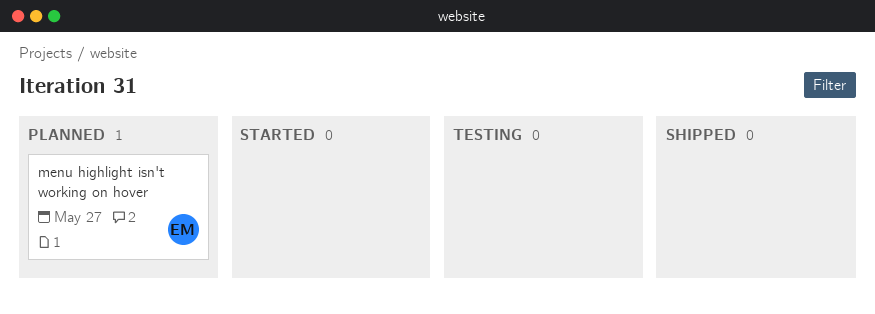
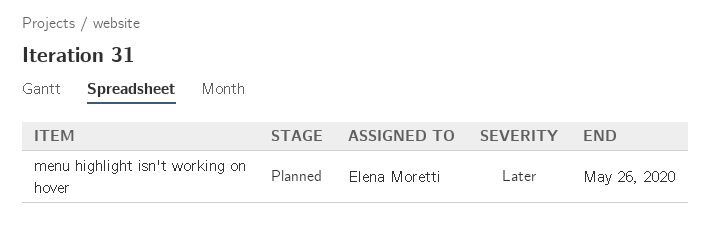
menu highlight isn't working on hover, due: May 27 -> May 26

